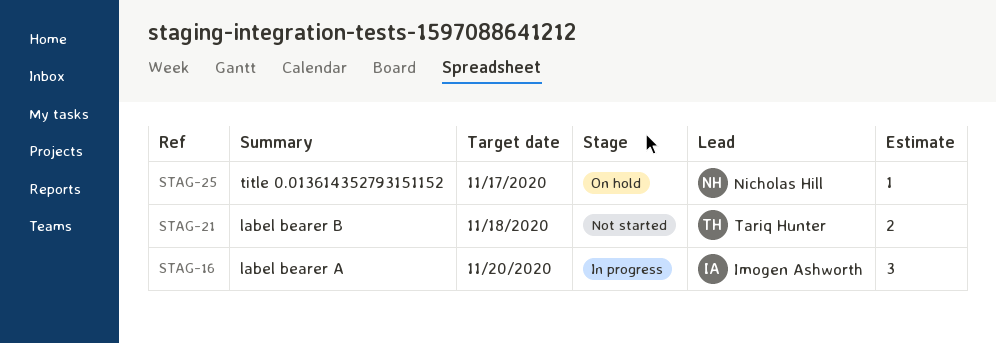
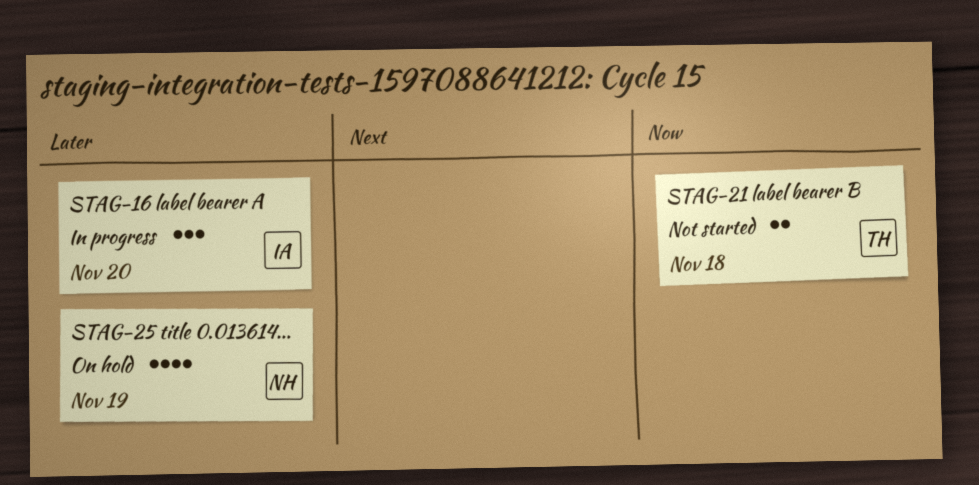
STAG-25, estimate: 1 -> 4
STAG-25, due: Nov 17 -> Nov 19

